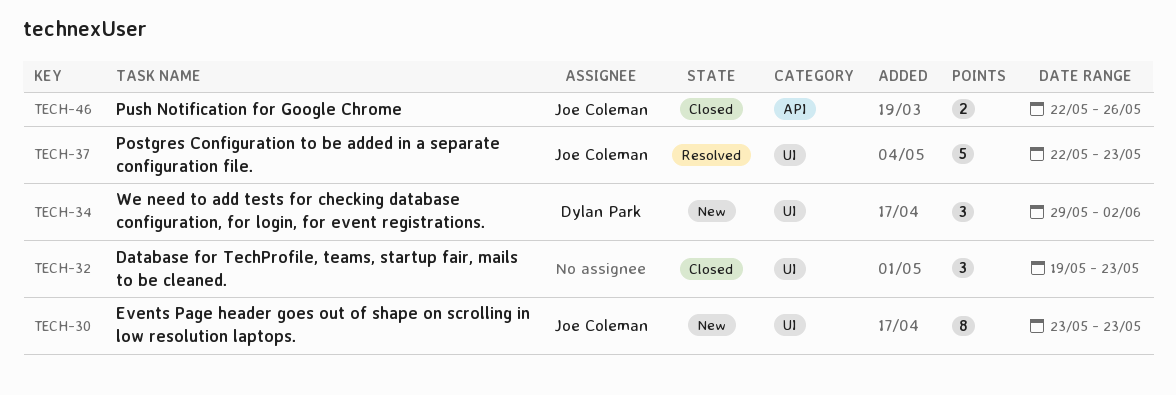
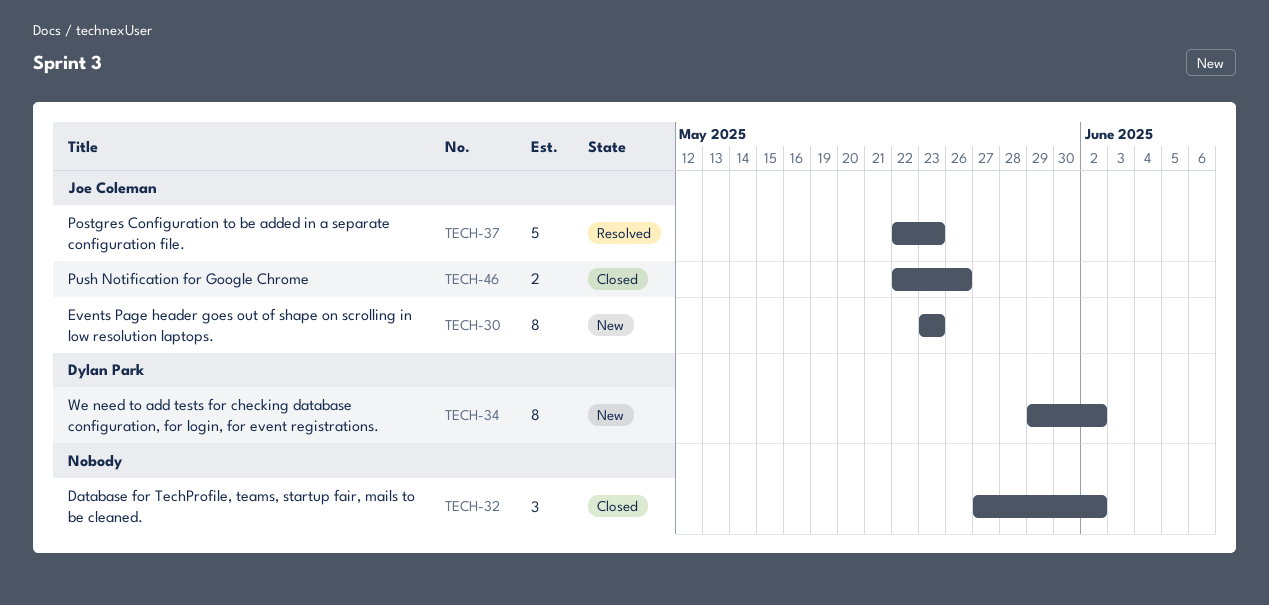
TECH-32, start: May 19 -> May 27
TECH-32, due: May 23 -> Jun 2
TECH-34, estimate: 3 -> 8

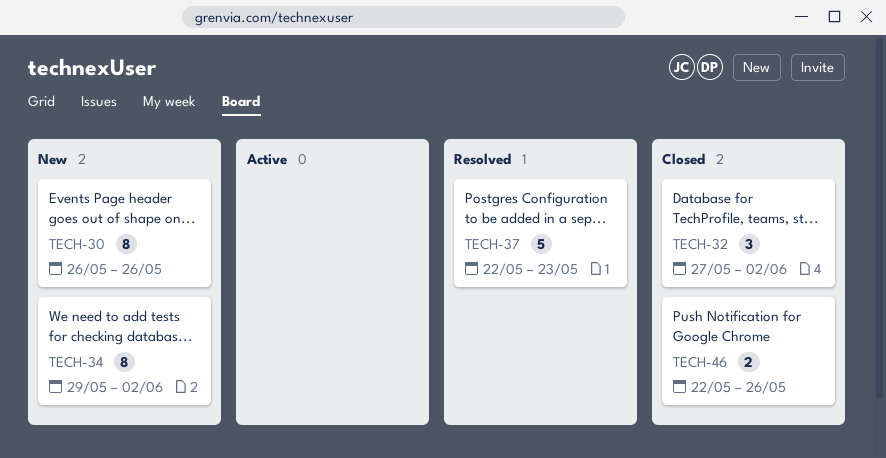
TECH-30, start: May 23 -> May 26
TECH-30, due: May 23 -> May 26

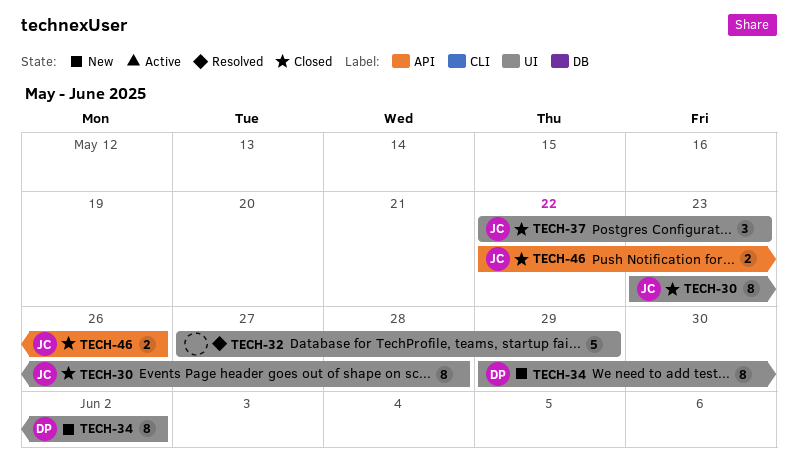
TECH-30, status: New -> Closed
TECH-30, start: May 26 -> May 23
TECH-30, due: May 26 -> May 28
TECH-32, status: Closed -> Resolved
TECH-32, estimate: 3 -> 5
TECH-32, due: Jun 2 -> May 29
TECH-37, status: Resolved -> Closed
TECH-37, estimate: 5 -> 3

